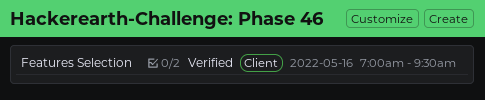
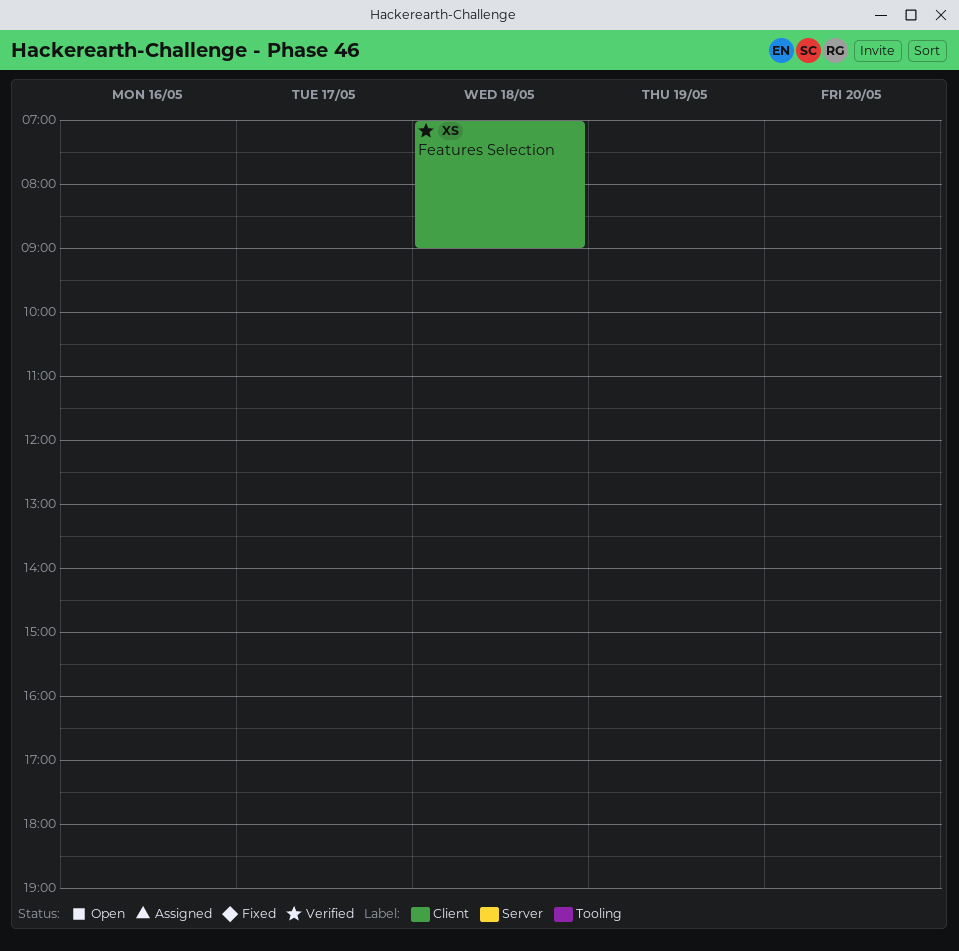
Features Selection, day: May 16 -> May 18
Features Selection, ends: 09:30 -> 09:00

